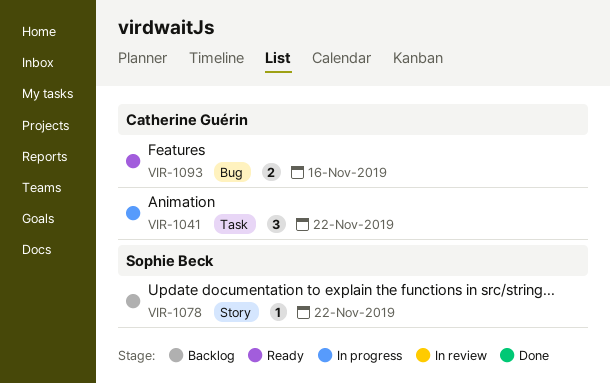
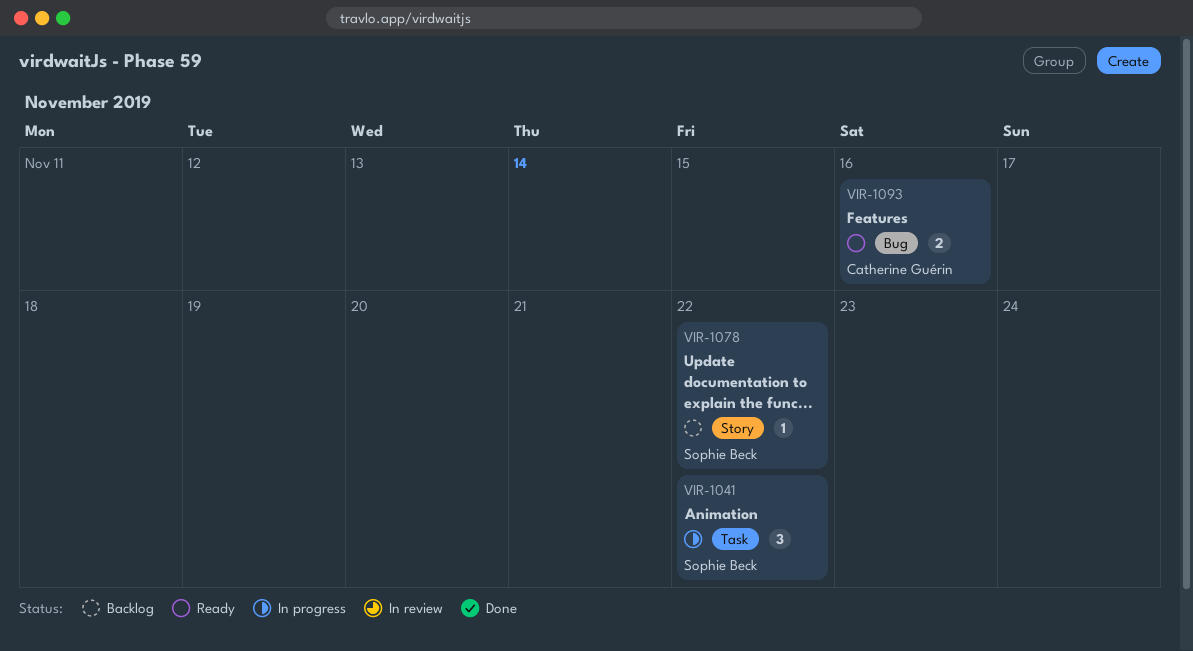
VIR-1041, owner: Catherine Guérin -> Sophie Beck

